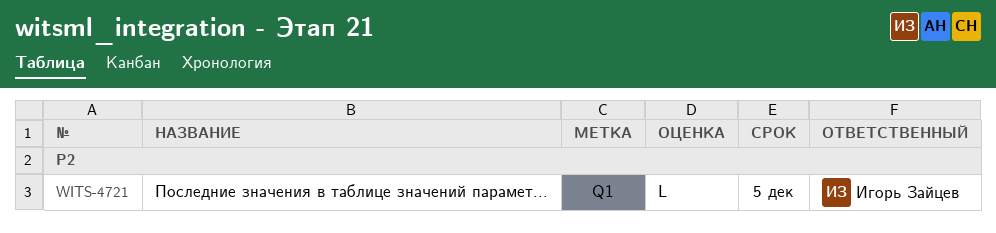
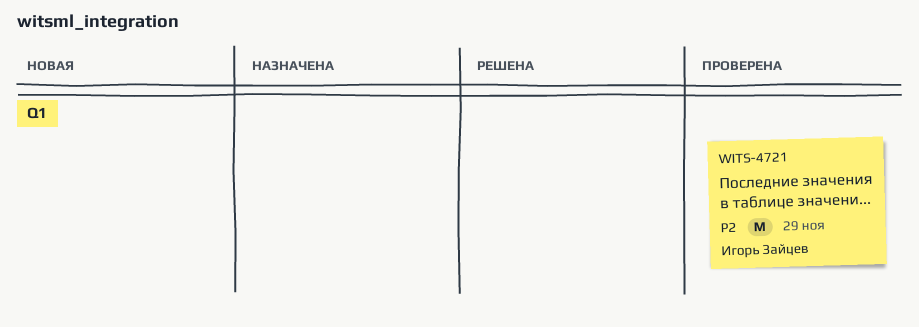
WITS-4721, estimate: L -> M
WITS-4721, due: Dec 5 -> Nov 29

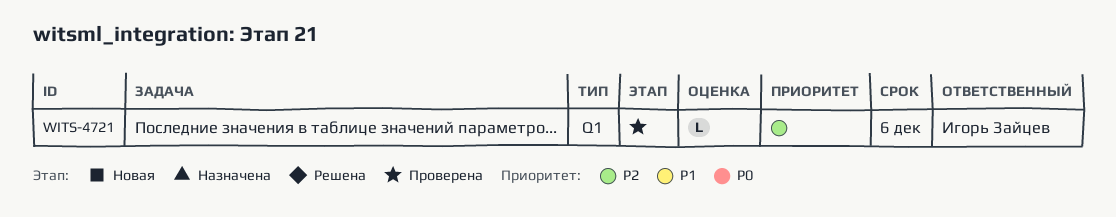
WITS-4721, estimate: M -> L
WITS-4721, due: Nov 29 -> Dec 6

